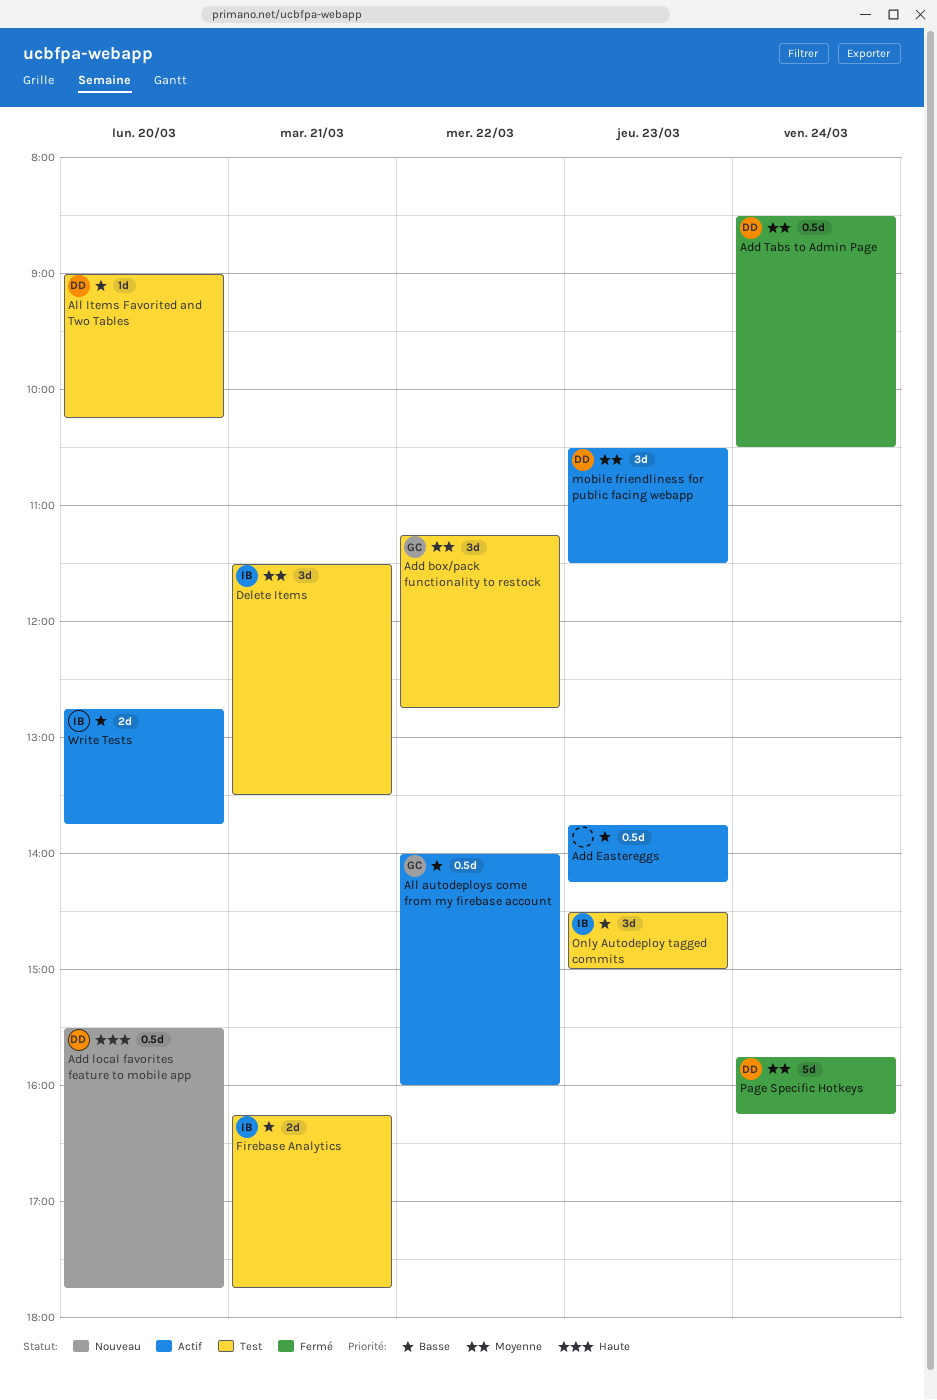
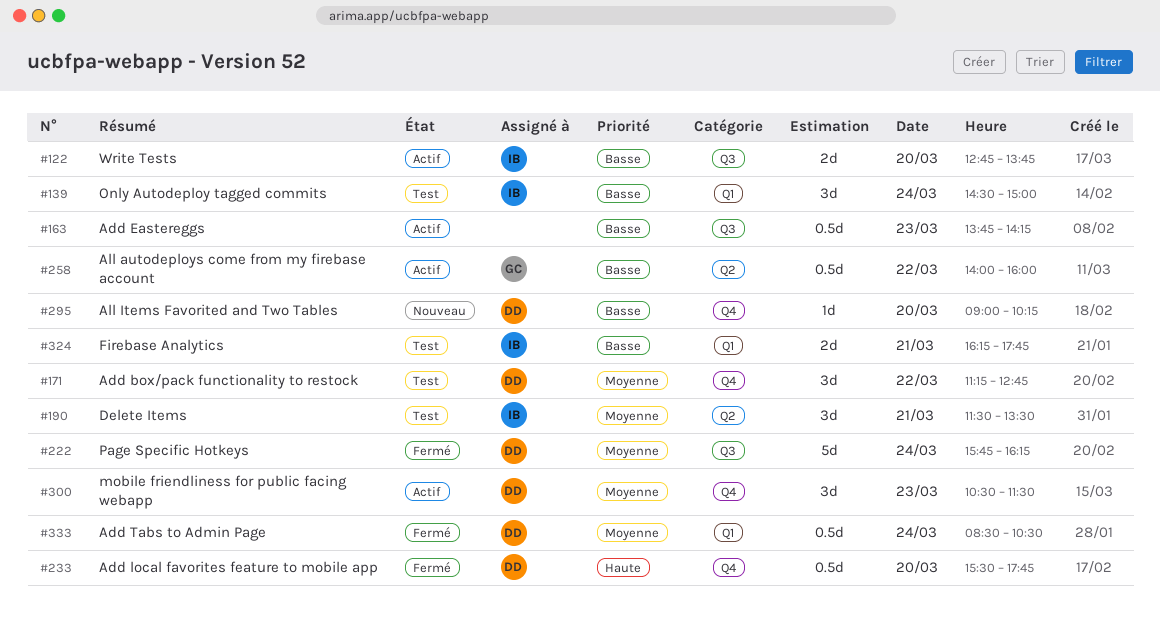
Add box/pack functionality to restock, owner: GC -> DD
Add local favorites feature to mobile app, status: Nouveau -> Fermé
All Items Favorited and Two Tables, status: Test -> Nouveau
Only Autodeploy tagged commits, day: Mar 23 -> Mar 24

